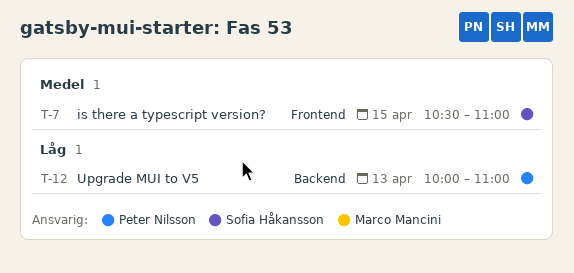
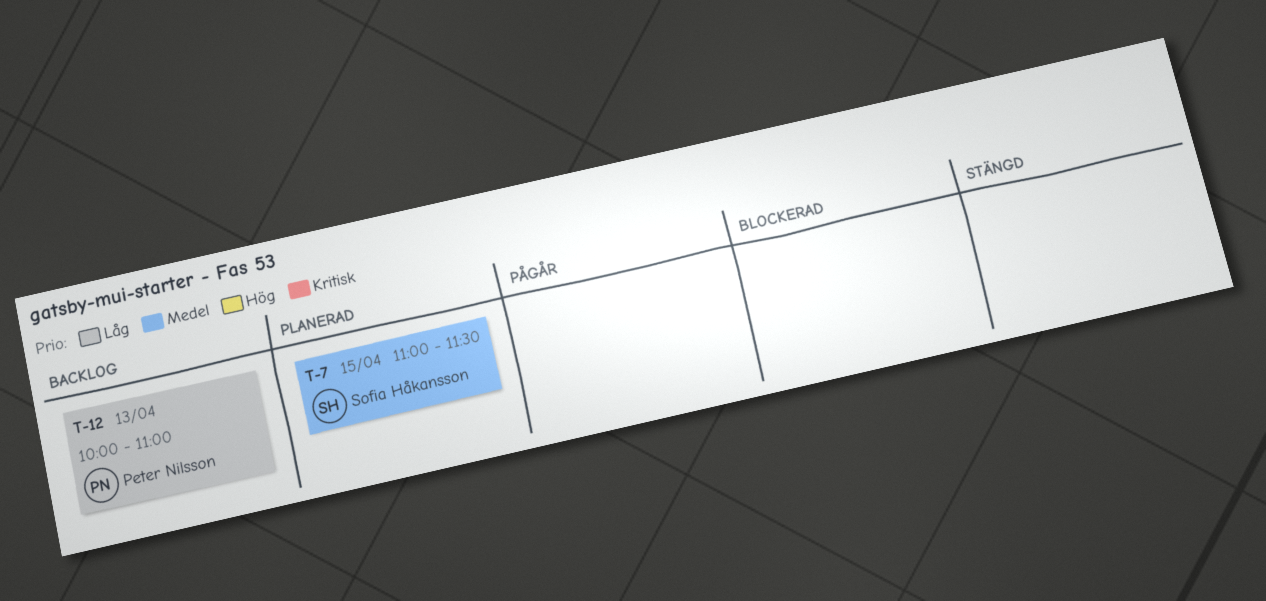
T-7, begins: 10:30 -> 11:00
T-7, ends: 11:00 -> 11:30

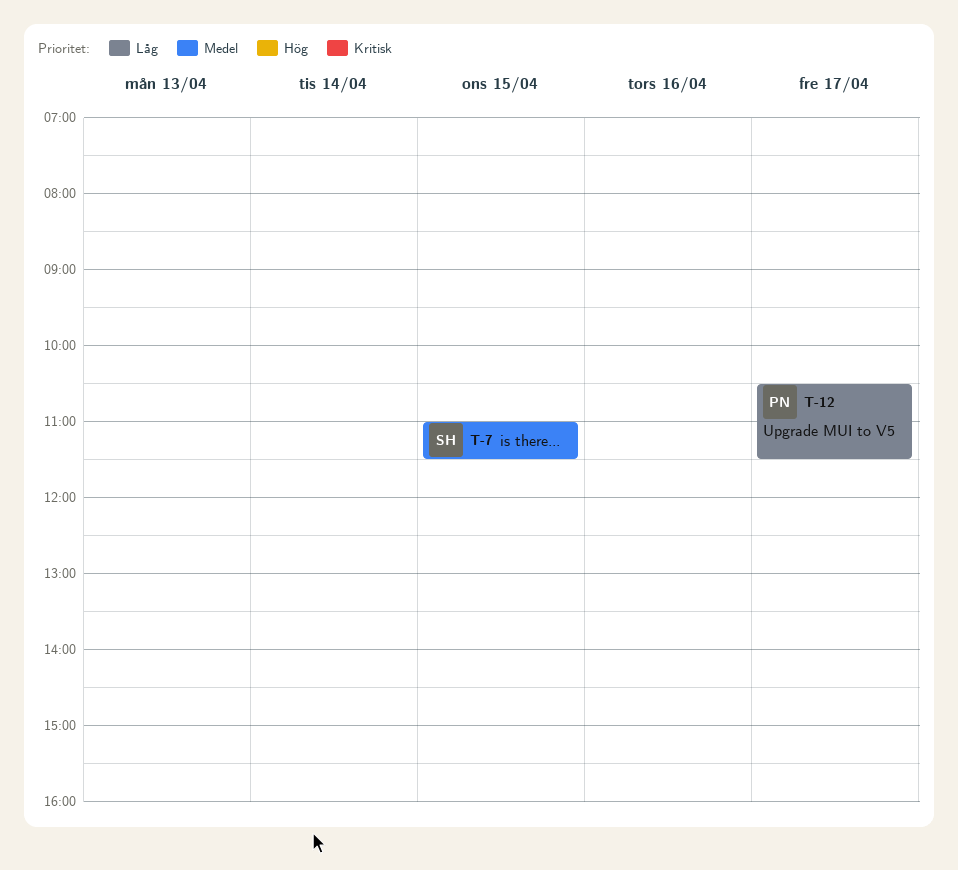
T-12, day: Apr 13 -> Apr 17
T-12, begins: 10:00 -> 10:30
T-12, ends: 11:00 -> 11:30

